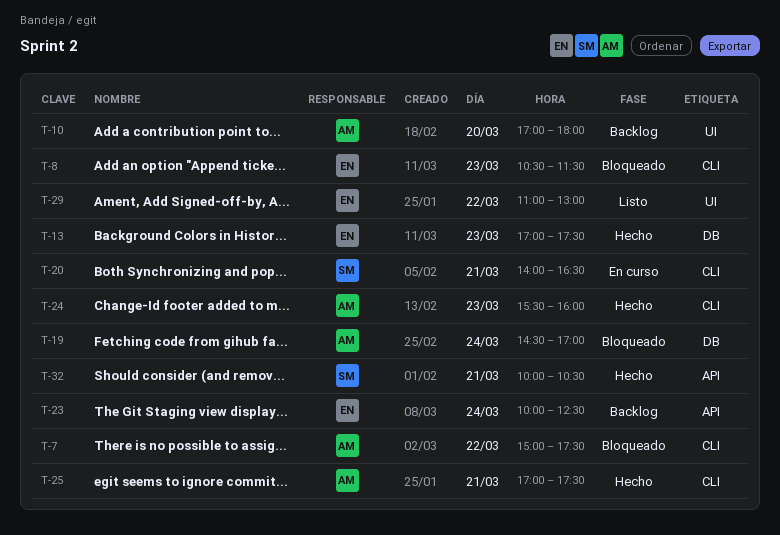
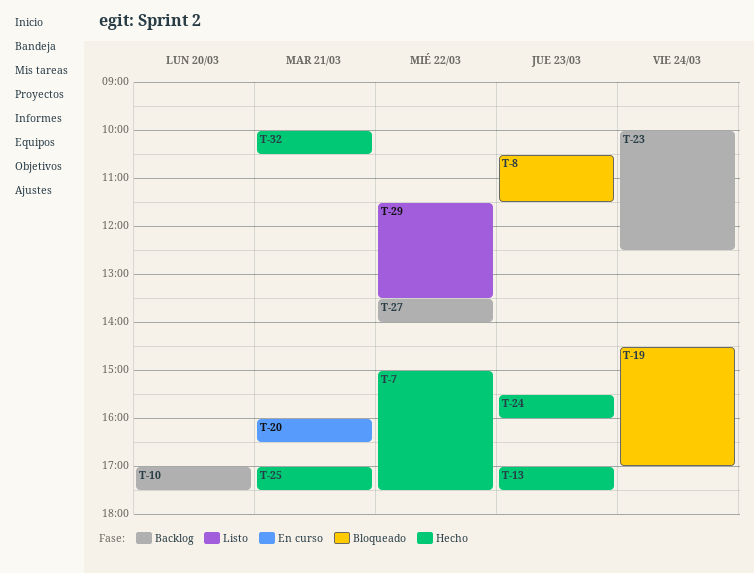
T-7, status: Bloqueado -> Hecho
T-10, ends: 18:00 -> 17:30
T-20, begins: 14:00 -> 16:00
T-27: none -> present
T-29, begins: 11:00 -> 11:30
T-29, ends: 13:00 -> 13:30

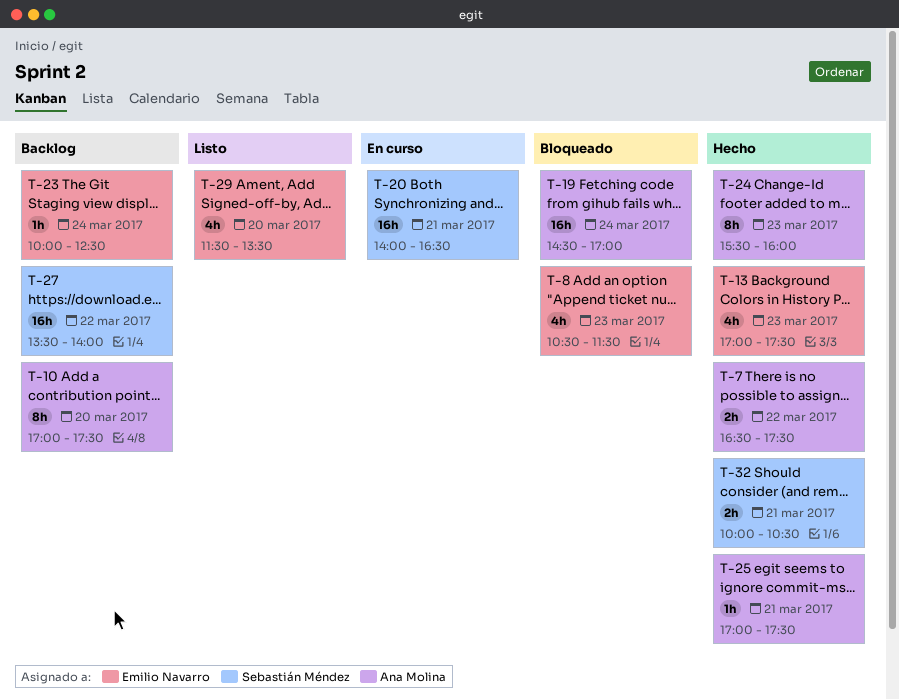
T-7, begins: 15:00 -> 16:30
T-20, begins: 16:00 -> 14:00
T-29, day: Mar 22 -> Mar 20

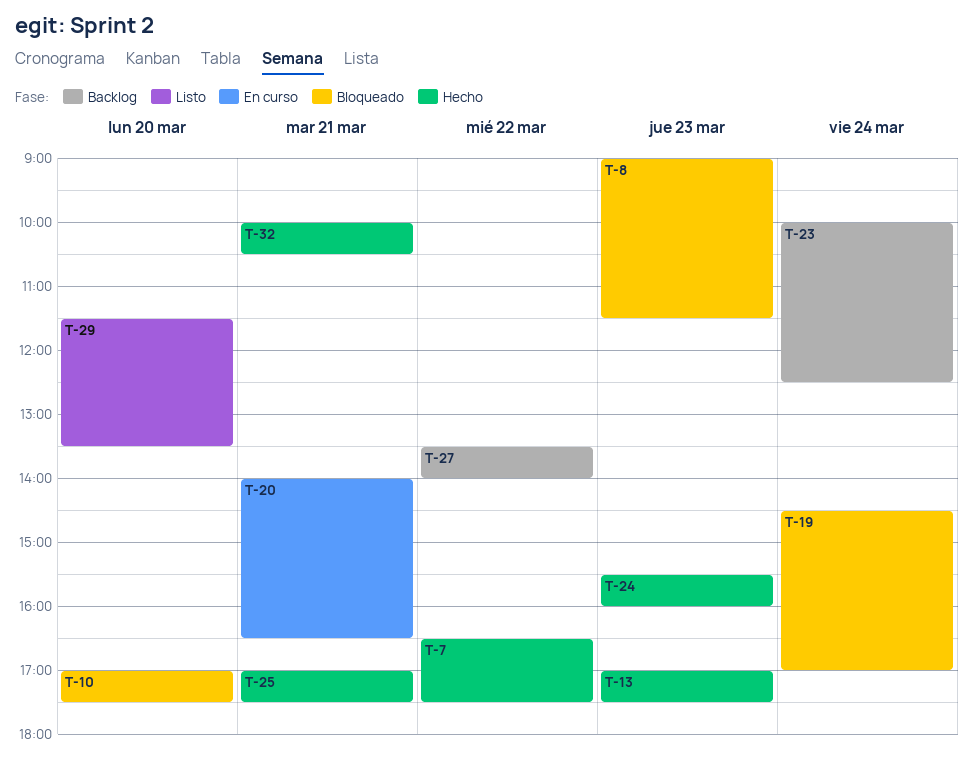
T-8, begins: 10:30 -> 09:00
T-10, status: Backlog -> Bloqueado

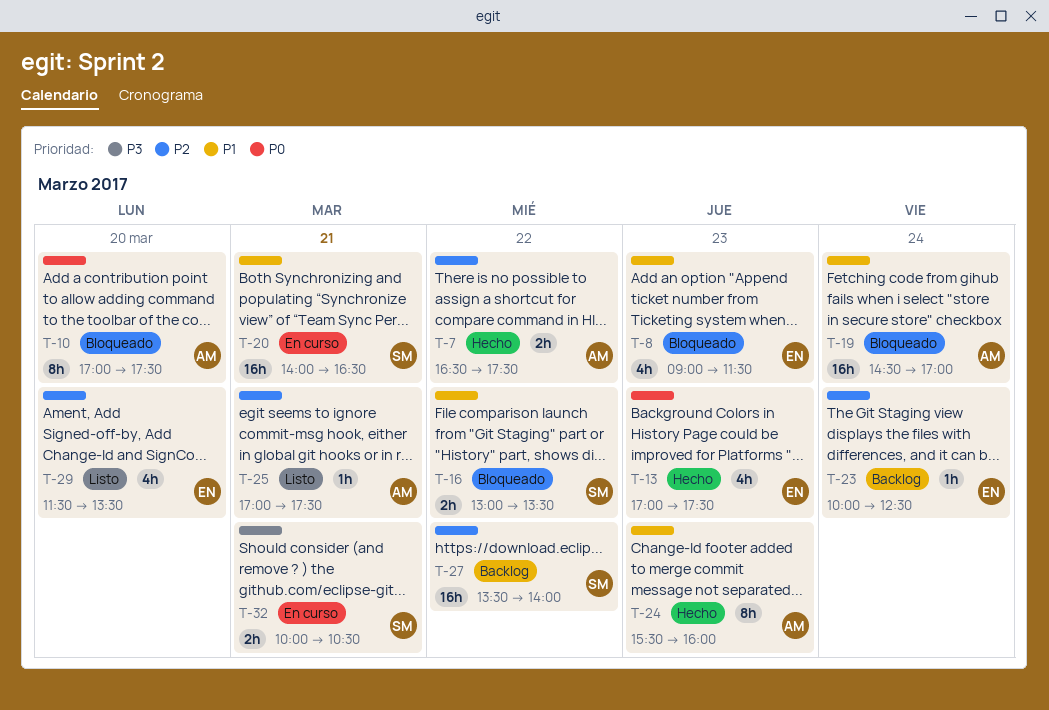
T-16: none -> present
T-25, status: Hecho -> Listo
T-32, status: Hecho -> En curso

